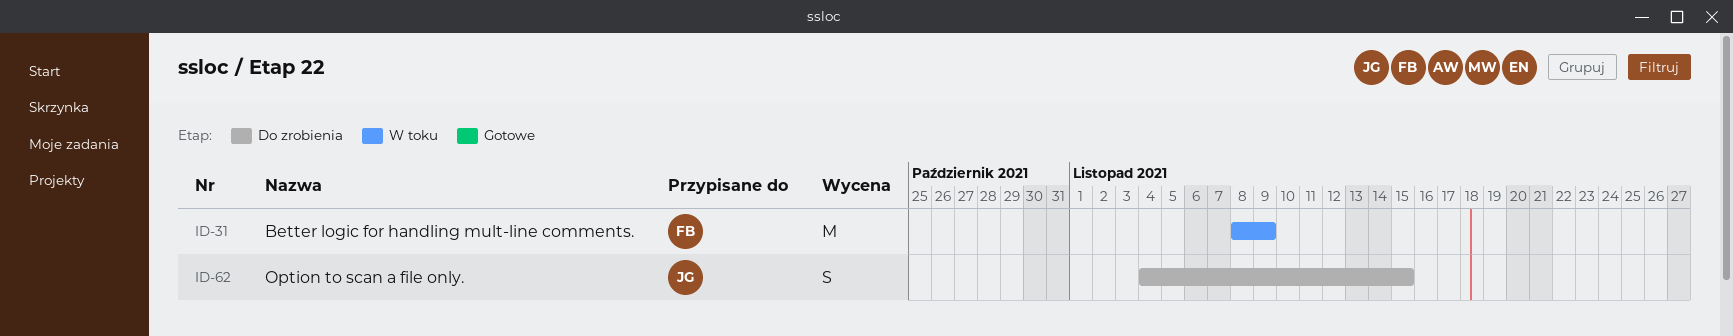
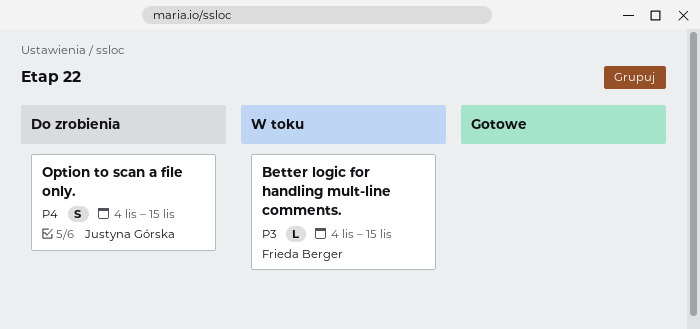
Better logic for handling mult-line comments., estimate: M -> L
Better logic for handling mult-line comments., start: Nov 8 -> Nov 4
Better logic for handling mult-line comments., due: Nov 9 -> Nov 15

